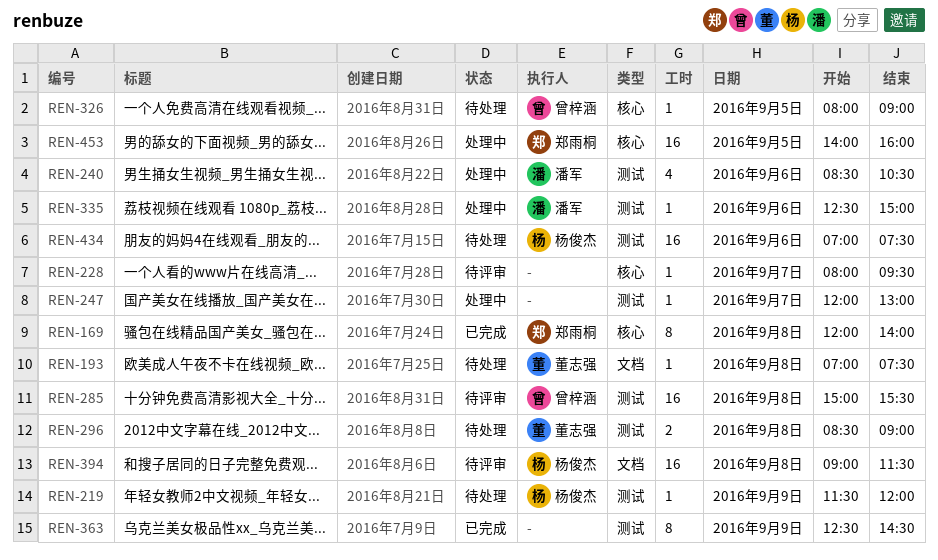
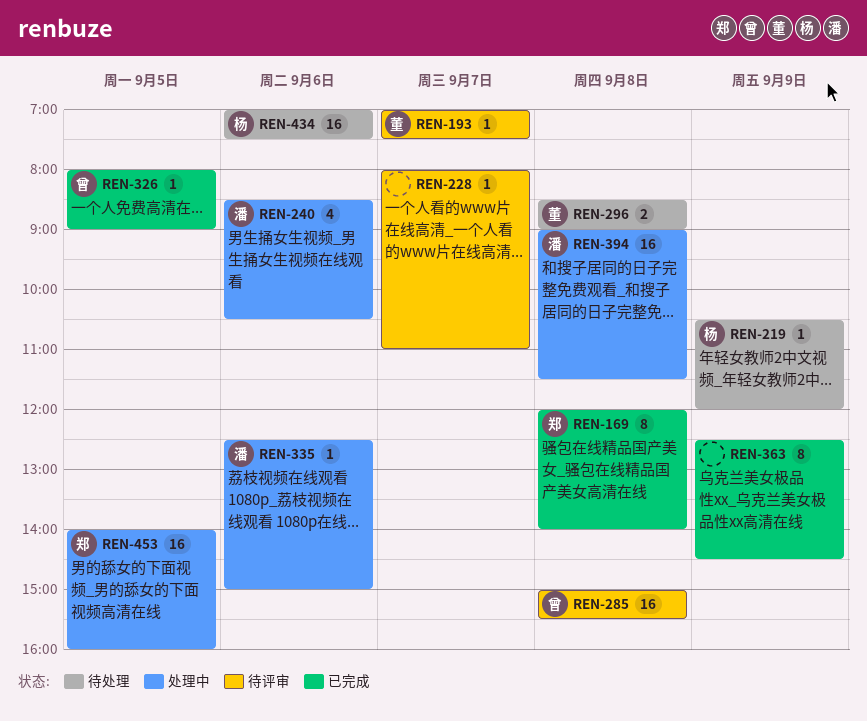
REN-193, status: 待处理 -> 待评审
REN-193, day: Sep 8 -> Sep 7
REN-219, begins: 11:30 -> 10:30
REN-228, ends: 09:30 -> 11:00
REN-247: present -> none
REN-326, status: 待处理 -> 已完成
REN-394, status: 待评审 -> 处理中
REN-394, owner: 杨俊杰 -> 潘军

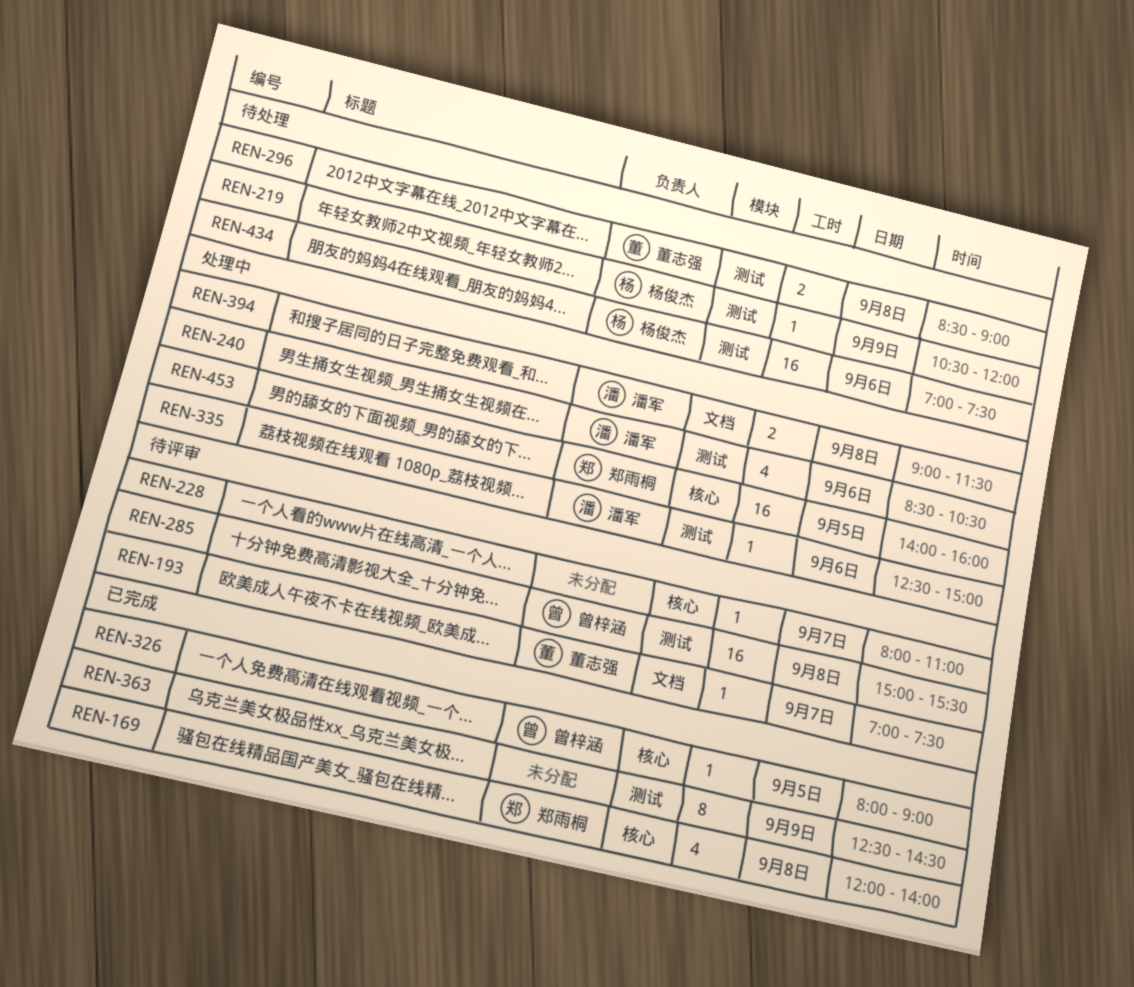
REN-169, estimate: 8 -> 4
REN-394, estimate: 16 -> 2

